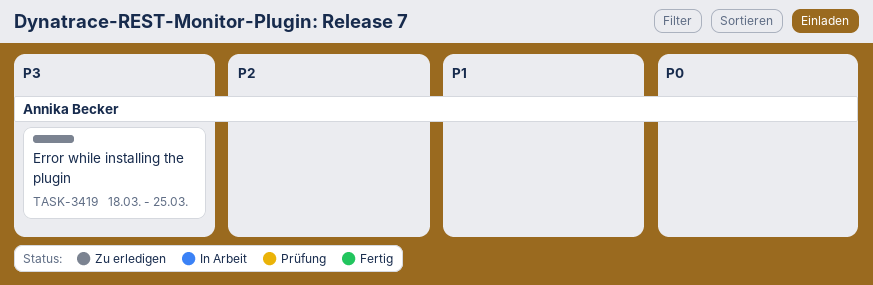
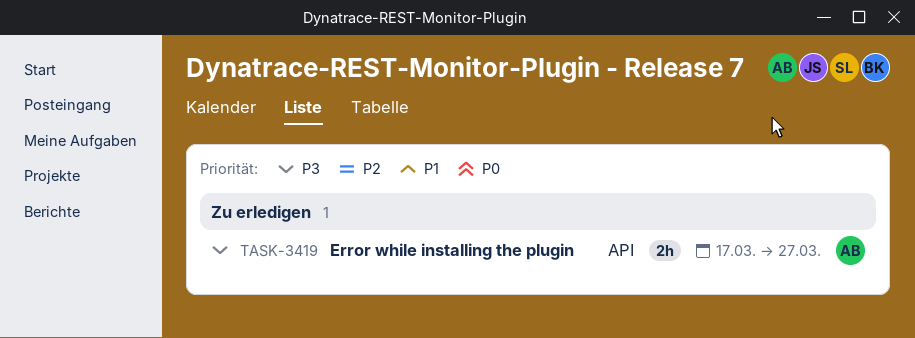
TASK-3419, start: Mar 18 -> Mar 17
TASK-3419, due: Mar 25 -> Mar 27

